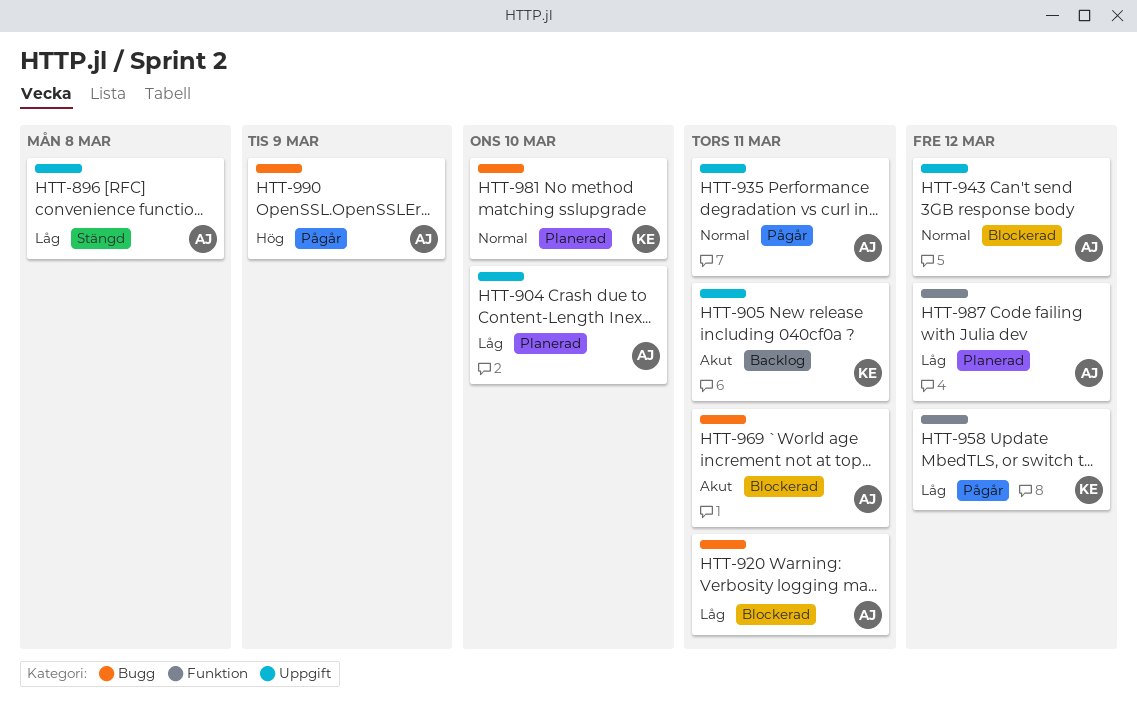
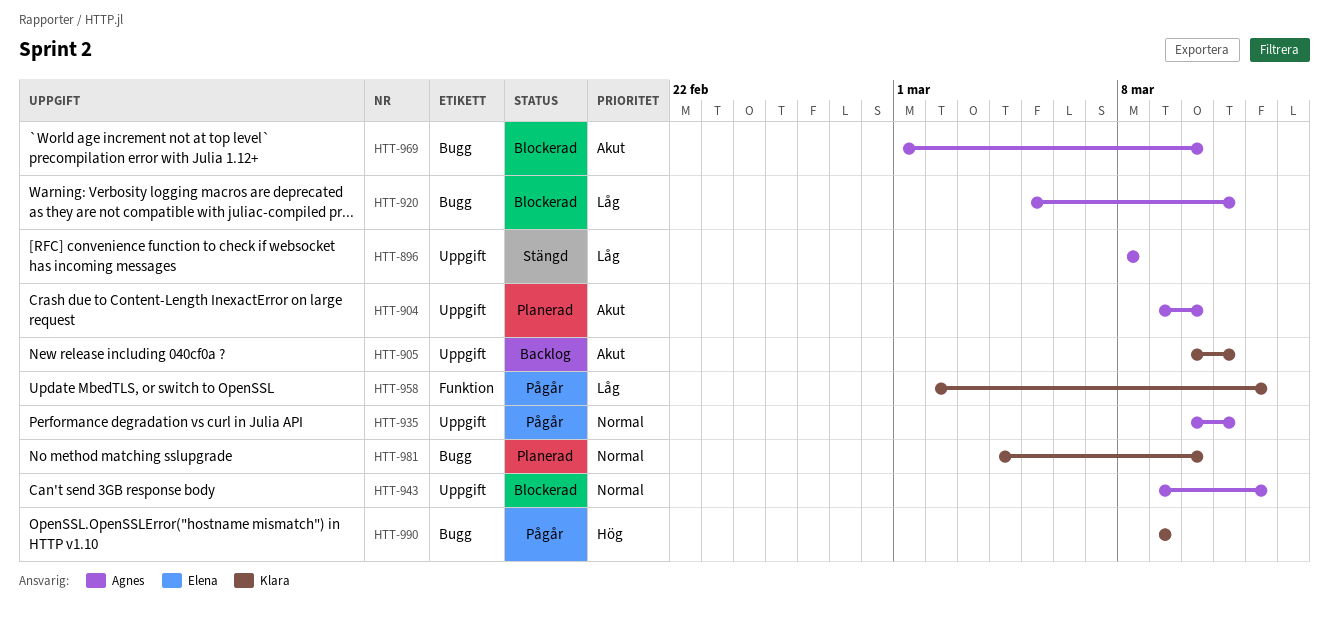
HTT-904, priority: Låg -> Akut
HTT-969, due: Mar 11 -> Mar 10
HTT-987: present -> none
HTT-990, owner: Agnes -> Klara

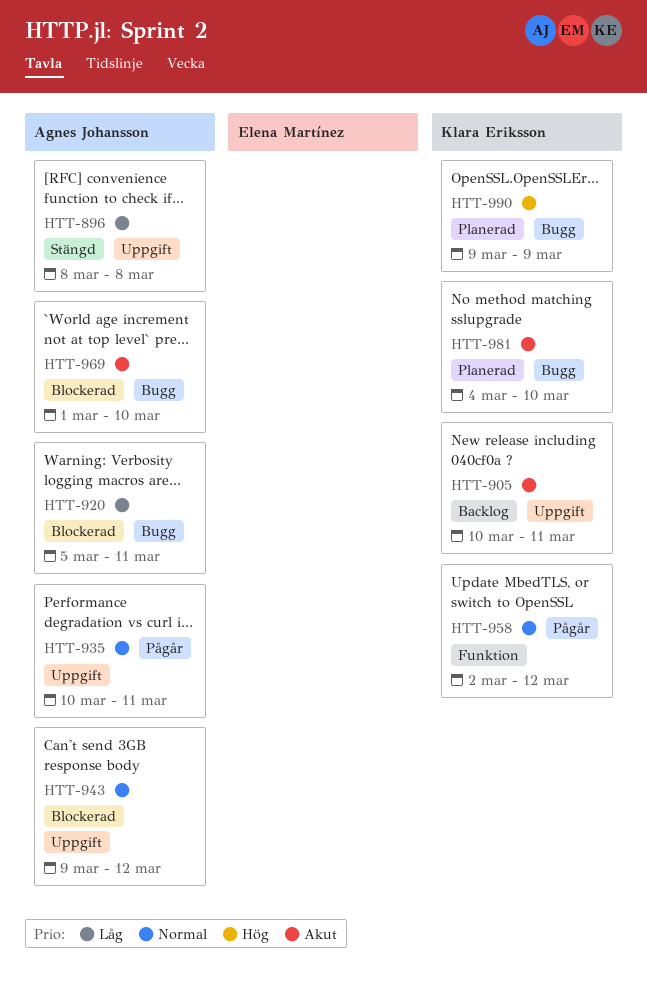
HTT-904: present -> none
HTT-958, priority: Låg -> Normal
HTT-981, priority: Normal -> Akut
HTT-990, status: Pågår -> Planerad

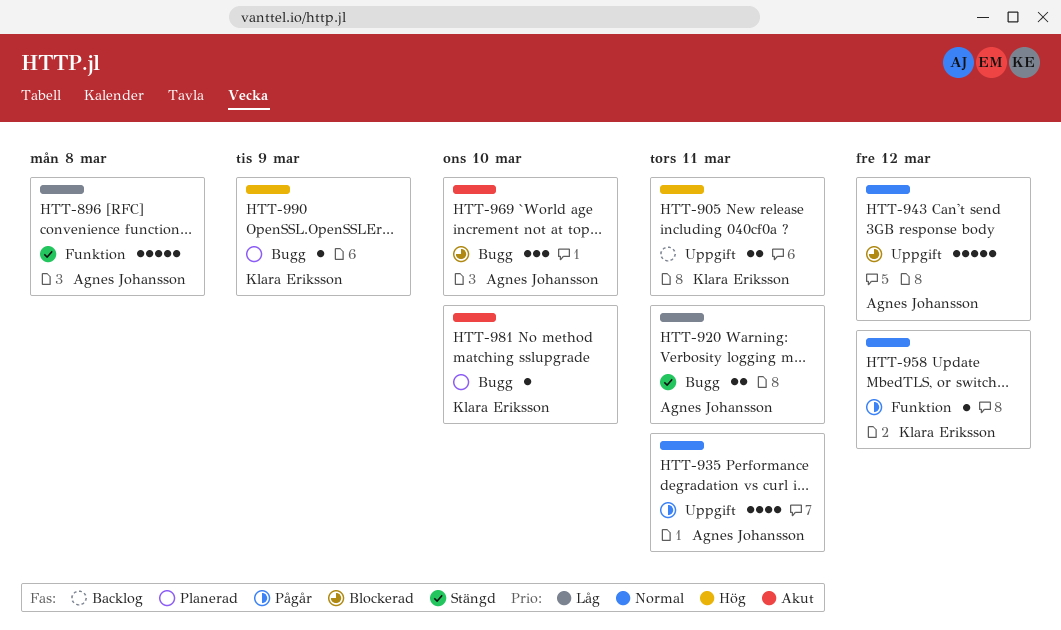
HTT-896, label: Uppgift -> Funktion
HTT-905, priority: Akut -> Hög
HTT-920, status: Blockerad -> Stängd

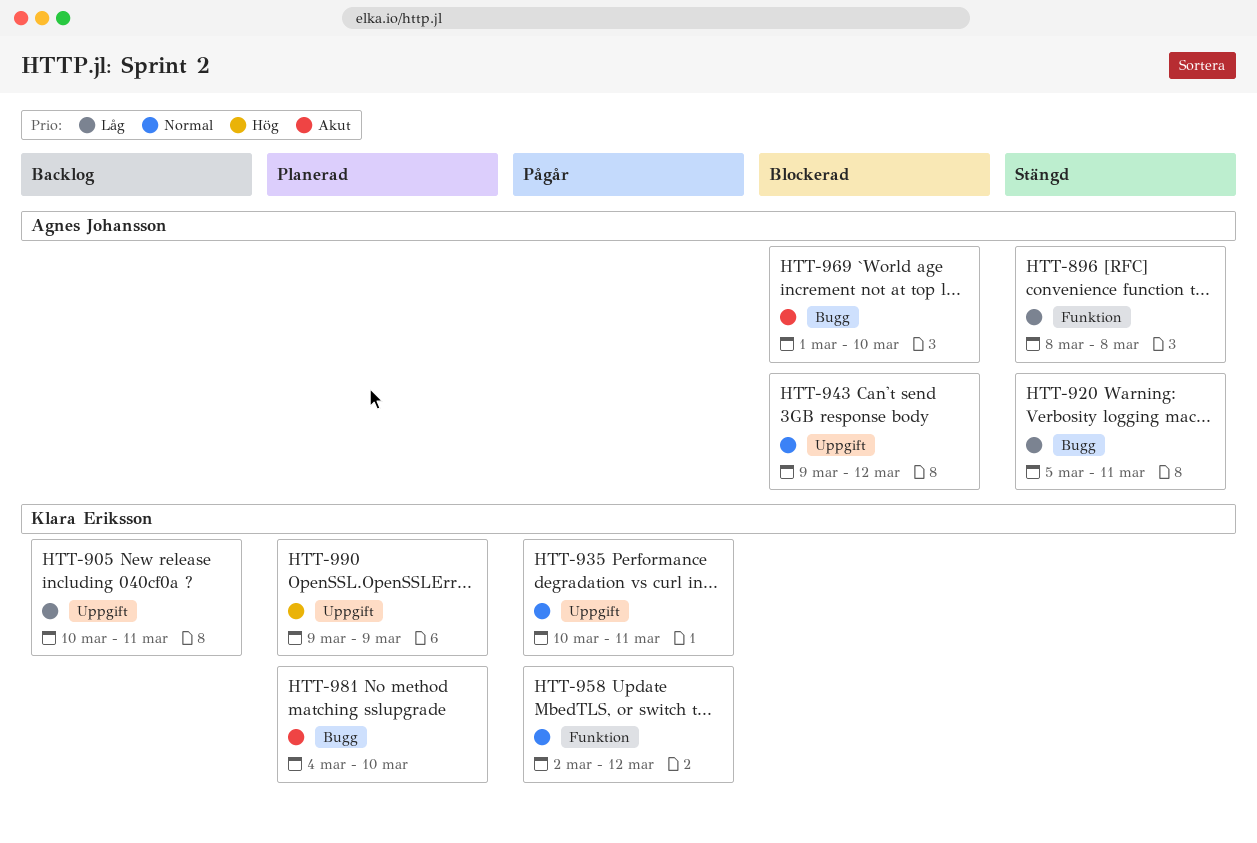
HTT-905, priority: Hög -> Låg
HTT-935, owner: Agnes Johansson -> Klara Eriksson
HTT-990, label: Bugg -> Uppgift

